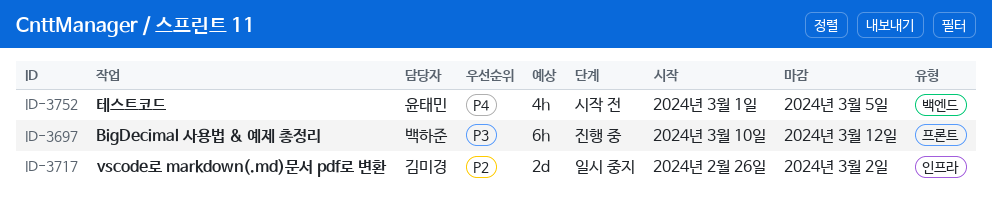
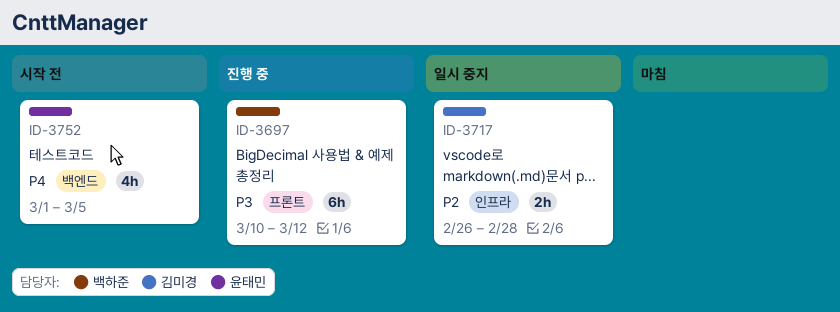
ID-3717, estimate: 2d -> 2h
ID-3717, due: Mar 2 -> Feb 28

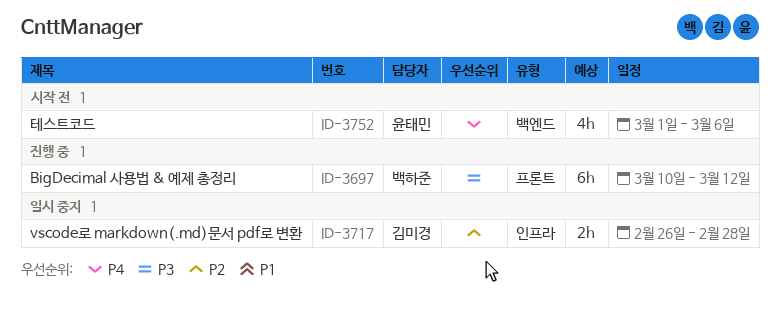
ID-3752, due: Mar 5 -> Mar 6

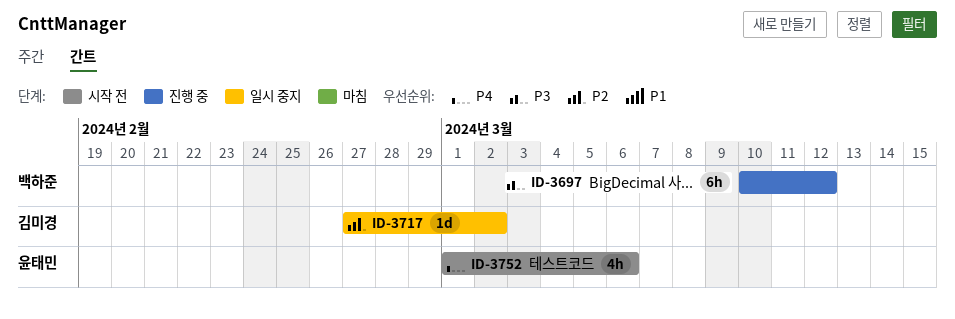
ID-3717, estimate: 2h -> 1d
ID-3717, start: Feb 26 -> Feb 27
ID-3717, due: Feb 28 -> Mar 2

